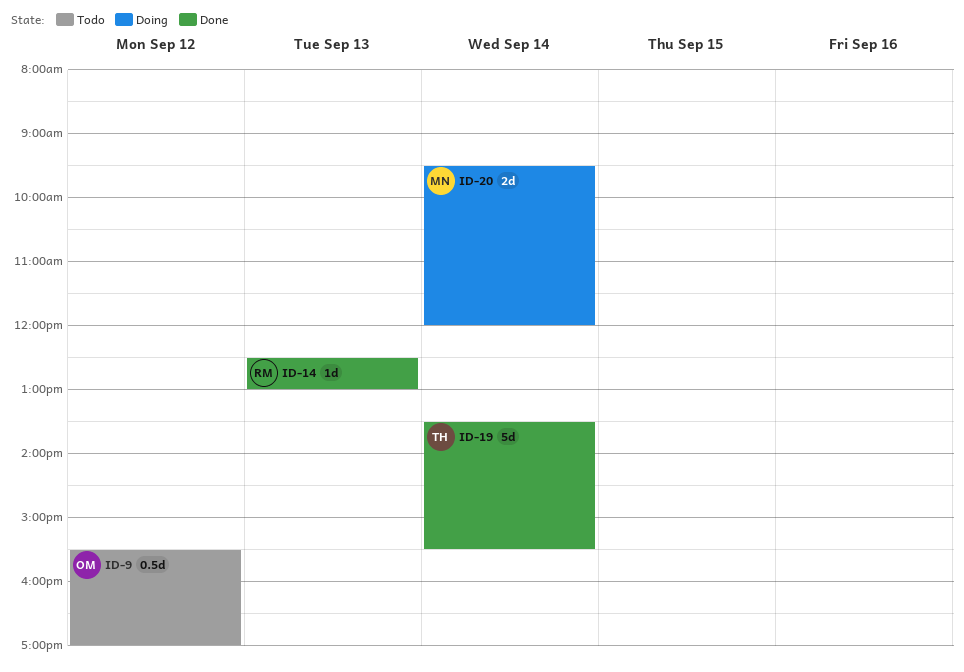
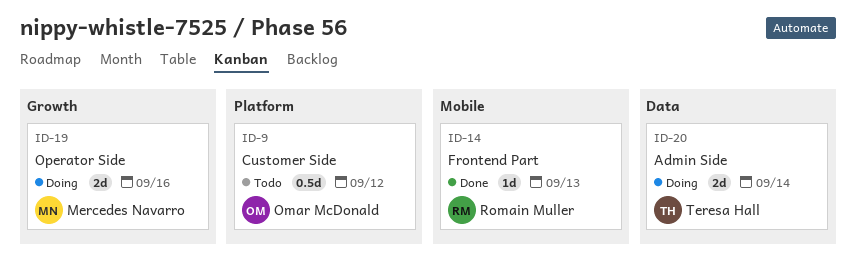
ID-19, status: Done -> Doing
ID-19, owner: Teresa Hall -> Mercedes Navarro
ID-19, estimate: 5d -> 2d
ID-19, day: Sep 14 -> Sep 16
ID-20, owner: Mercedes Navarro -> Teresa Hall

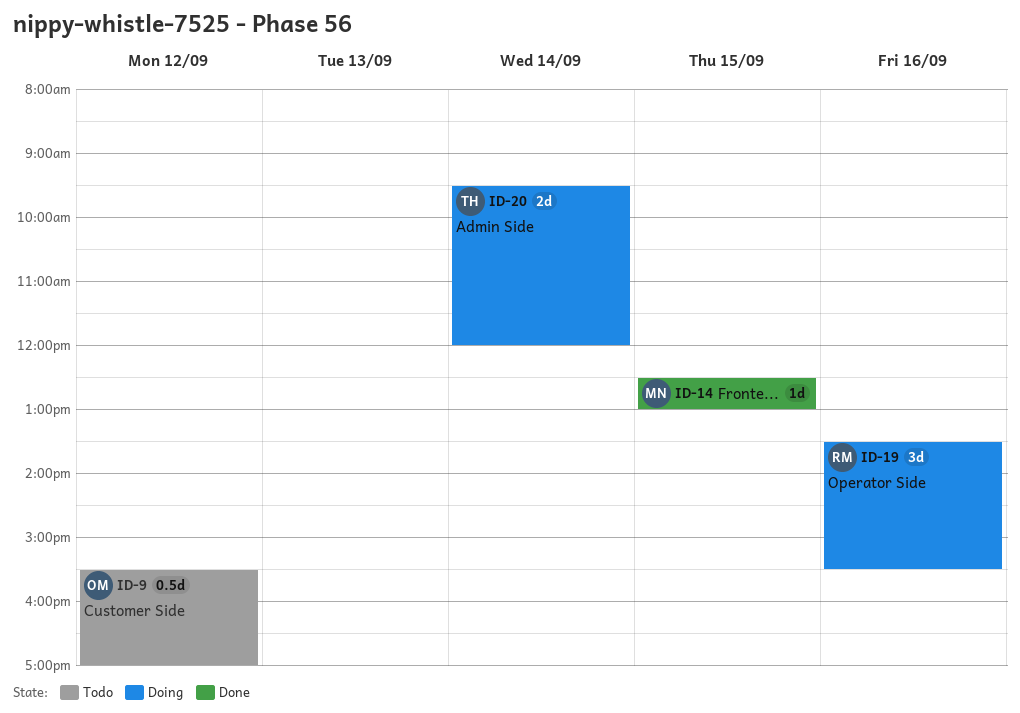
ID-14, owner: Romain Muller -> Mercedes Navarro
ID-14, day: Sep 13 -> Sep 15
ID-19, owner: Mercedes Navarro -> Romain Muller
ID-19, estimate: 2d -> 3d

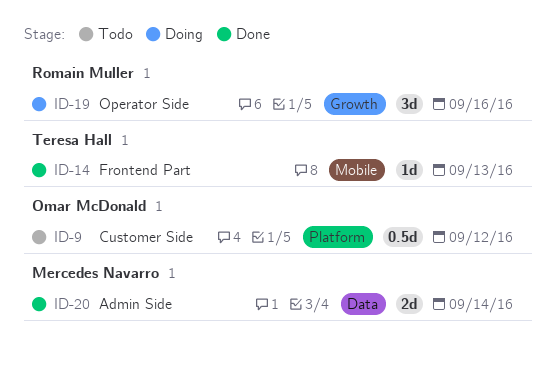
ID-14, owner: Mercedes Navarro -> Teresa Hall
ID-14, day: Sep 15 -> Sep 13
ID-20, status: Doing -> Done
ID-20, owner: Teresa Hall -> Mercedes Navarro

